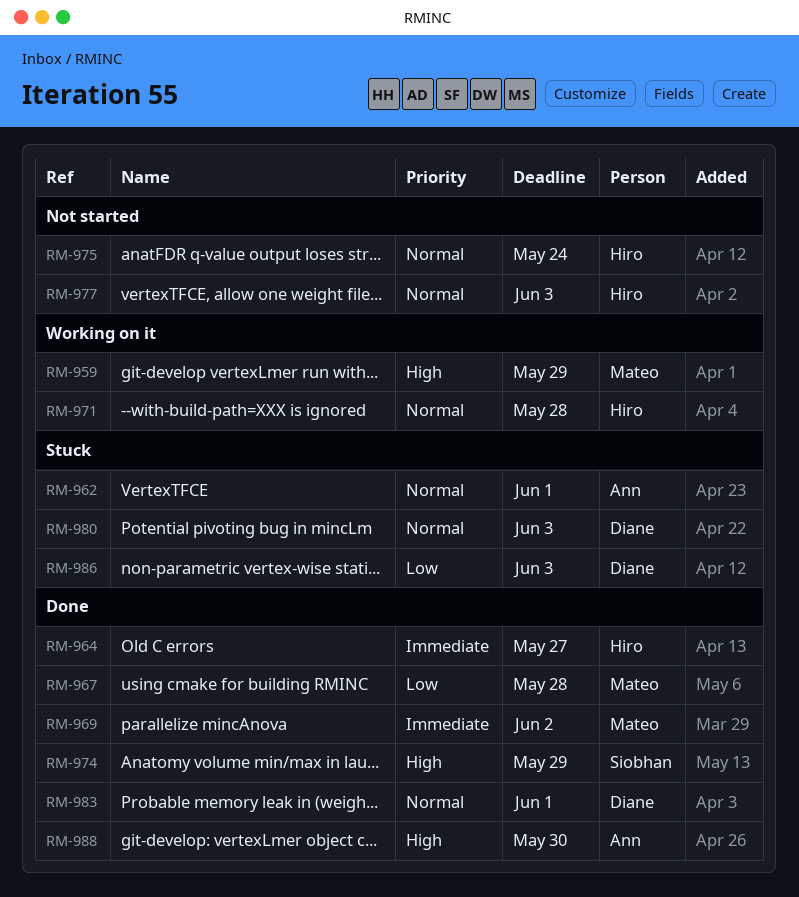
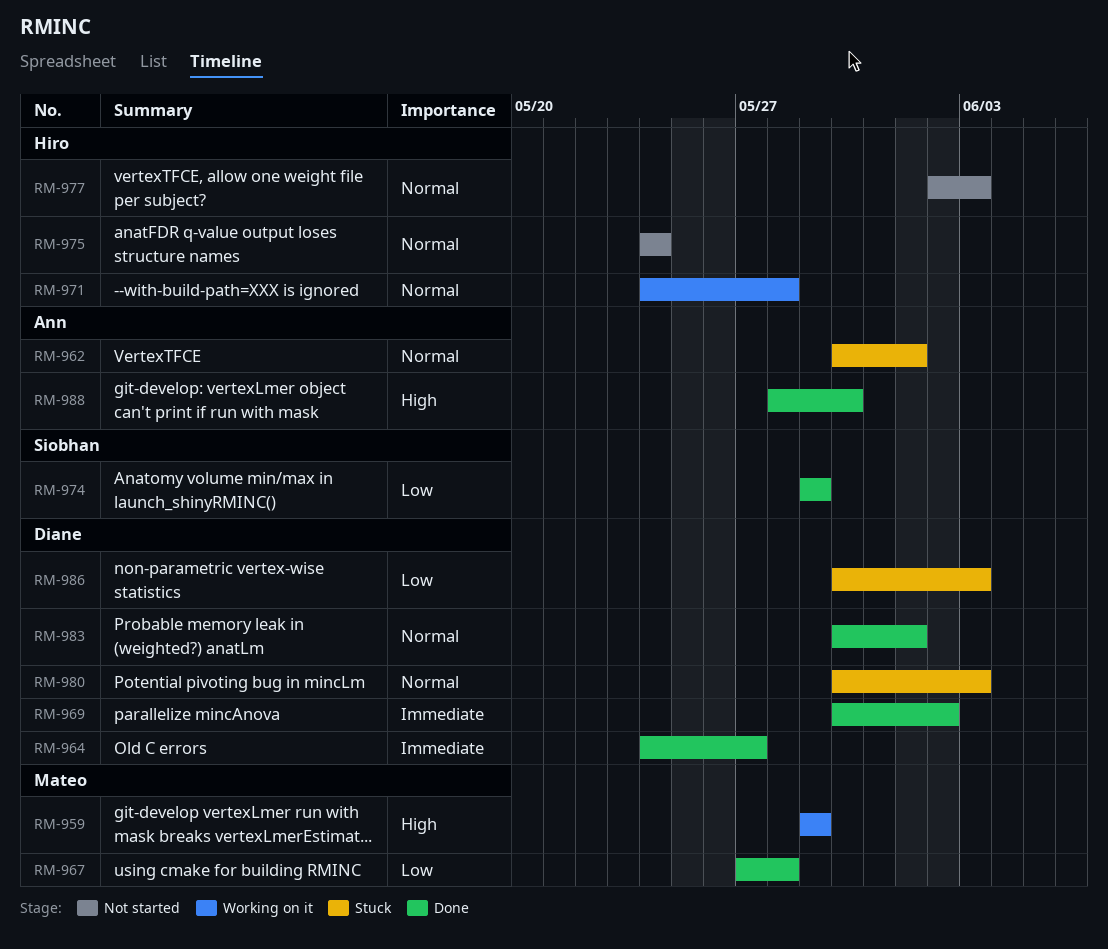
RM-964, owner: Hiro -> Diane
RM-969, owner: Mateo -> Diane
RM-974, priority: High -> Low

